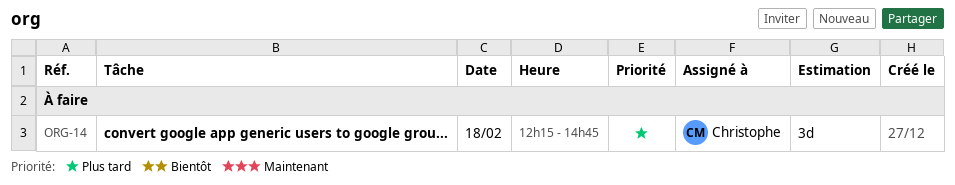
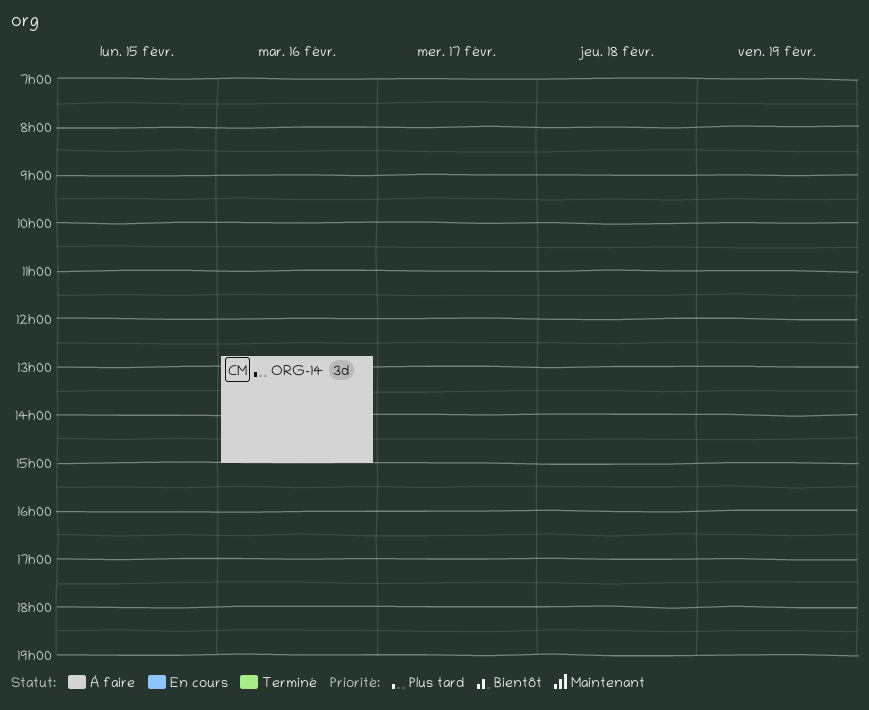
ORG-14, day: Feb 18 -> Feb 16
ORG-14, begins: 12:15 -> 12:45
ORG-14, ends: 14:45 -> 15:00

